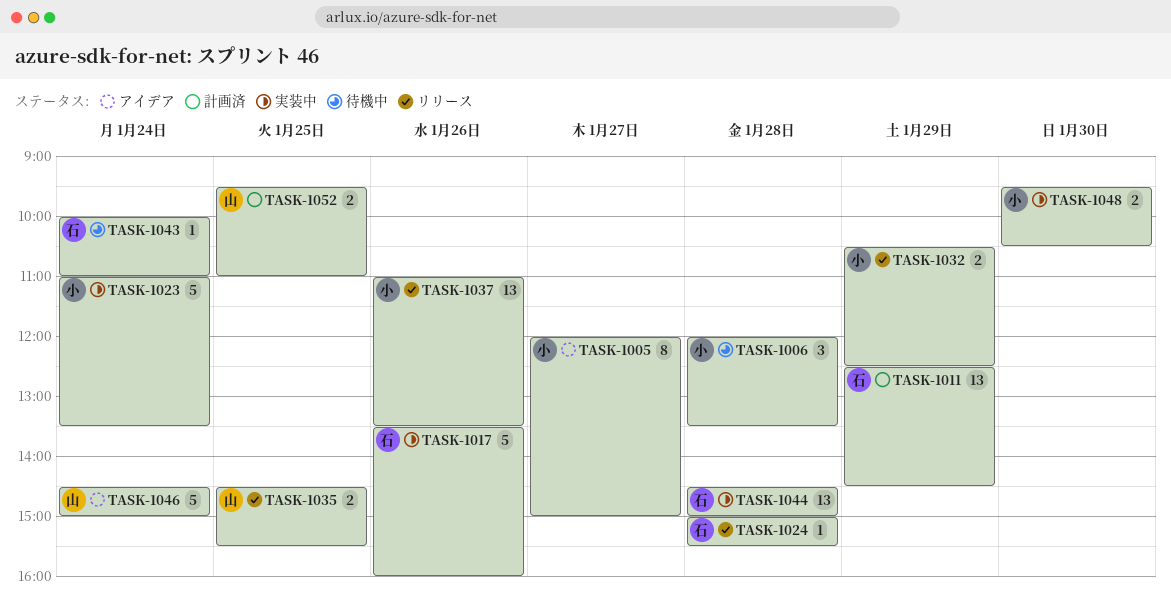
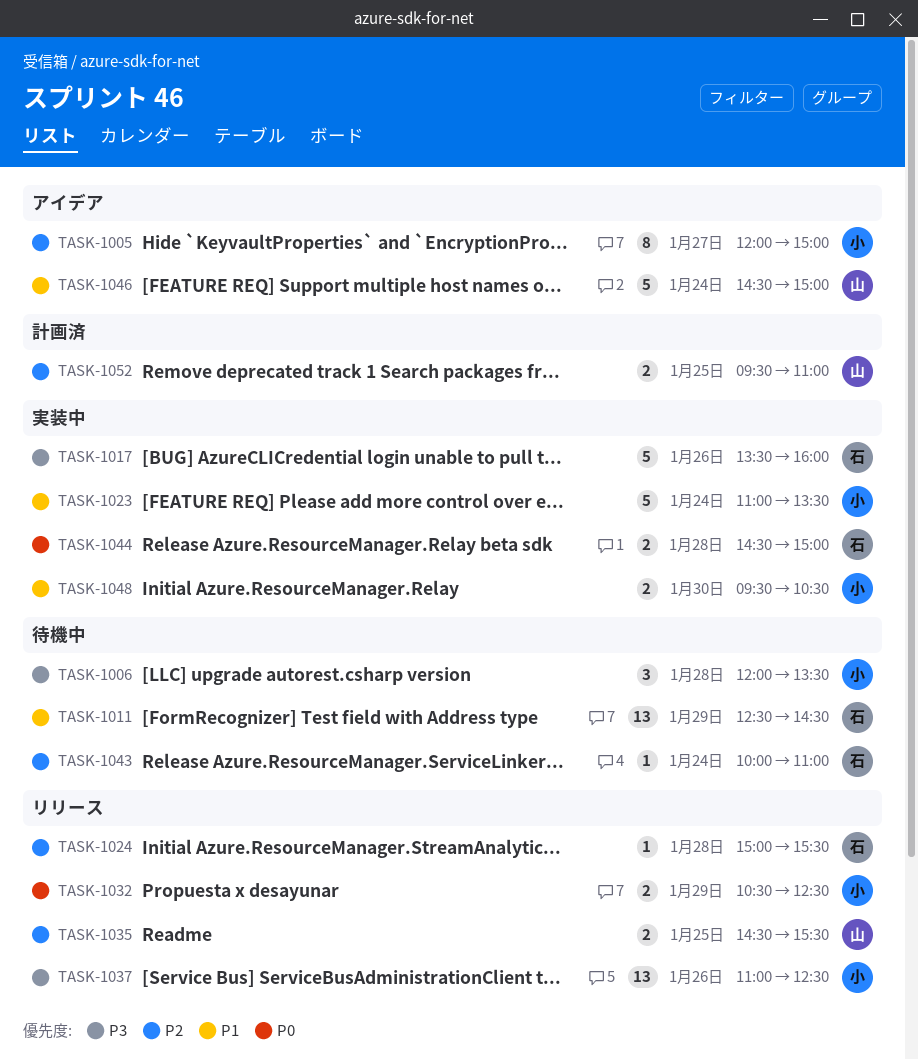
TASK-1011, status: 計画済 -> 待機中
TASK-1037, ends: 13:30 -> 12:30
TASK-1044, estimate: 13 -> 2

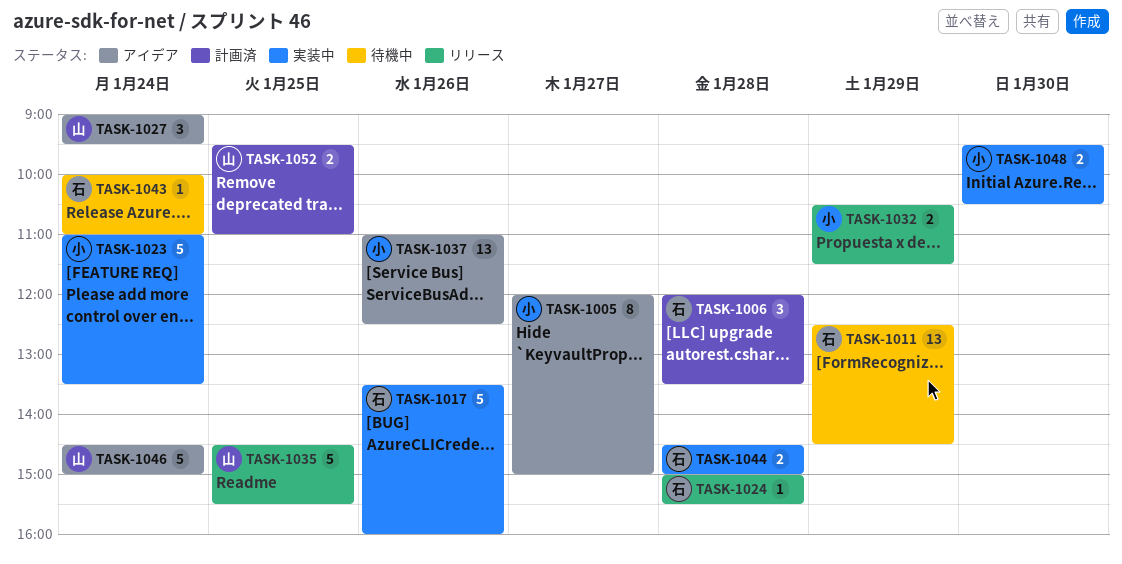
TASK-1006, status: 待機中 -> 計画済
TASK-1006, owner: 小 -> 石
TASK-1027: none -> present
TASK-1032, ends: 12:30 -> 11:30
TASK-1035, estimate: 2 -> 5
TASK-1037, status: リリース -> アイデア

